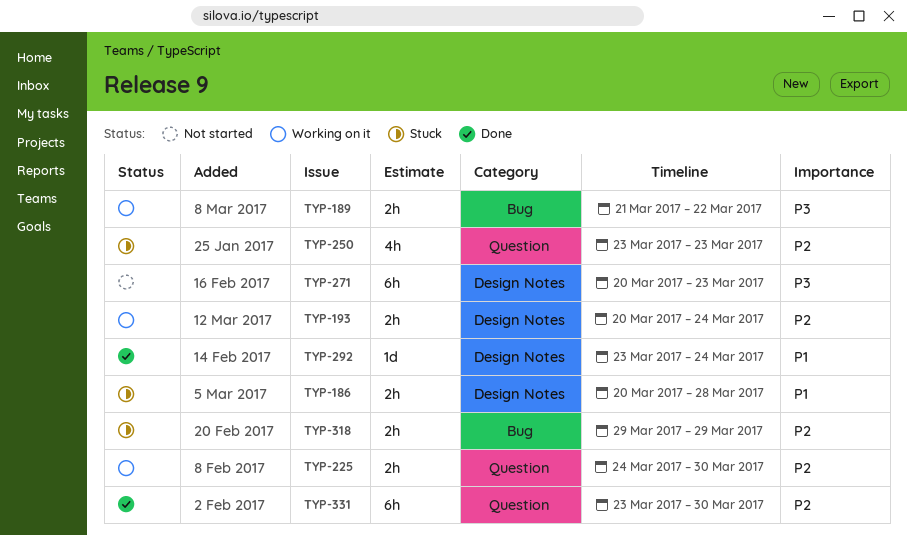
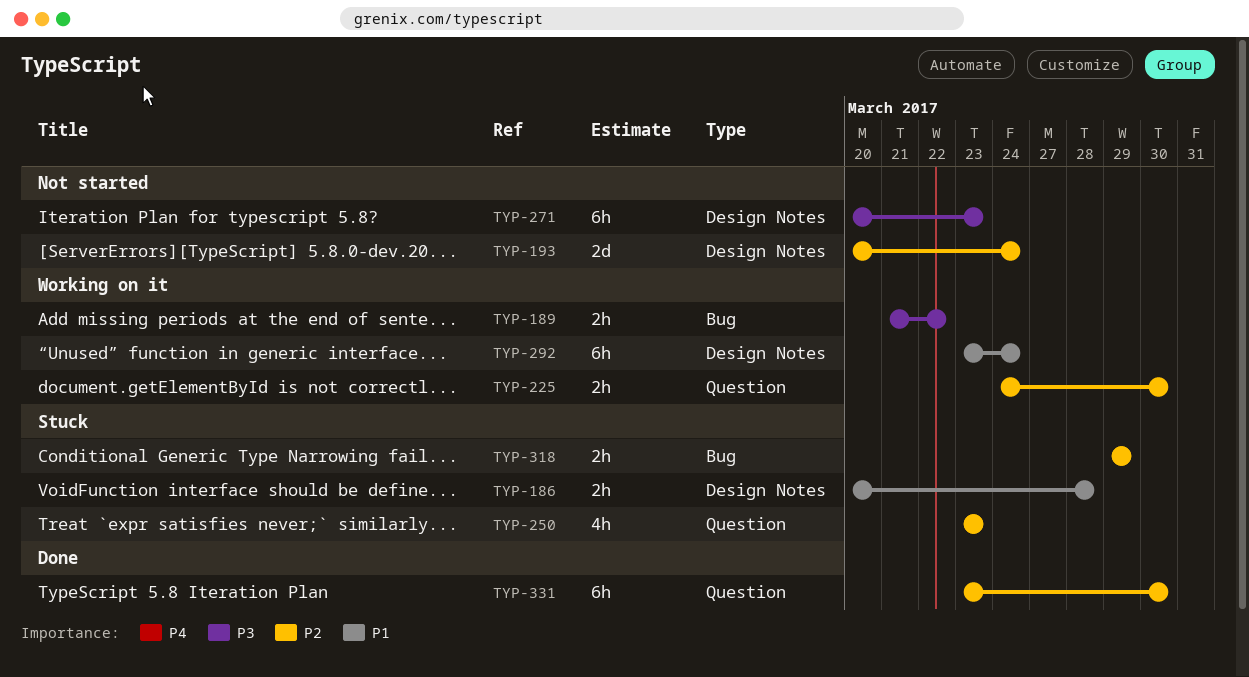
TYP-193, status: Working on it -> Not started
TYP-193, estimate: 2h -> 2d
TYP-292, status: Done -> Working on it
TYP-292, estimate: 1d -> 6h

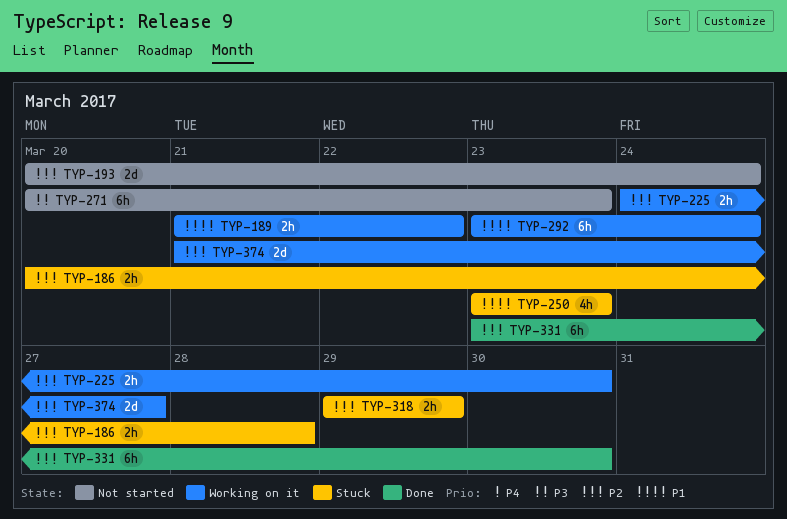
TYP-186, priority: P1 -> P2
TYP-189, priority: P3 -> P1
TYP-250, priority: P2 -> P1
TYP-374: none -> present

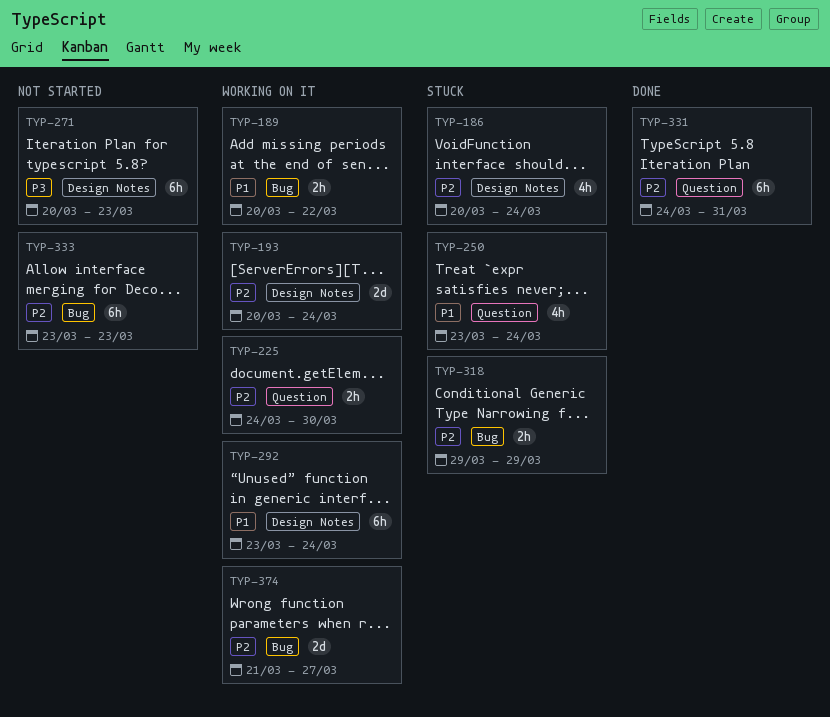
TYP-186, estimate: 2h -> 4h
TYP-186, due: Mar 28 -> Mar 24
TYP-189, start: Mar 21 -> Mar 20
TYP-193, status: Not started -> Working on it
TYP-250, due: Mar 23 -> Mar 24
TYP-331, start: Mar 23 -> Mar 24
TYP-331, due: Mar 30 -> Mar 31
TYP-333: none -> present

